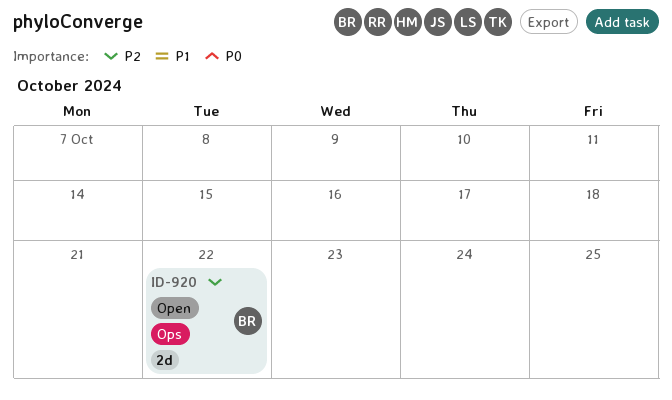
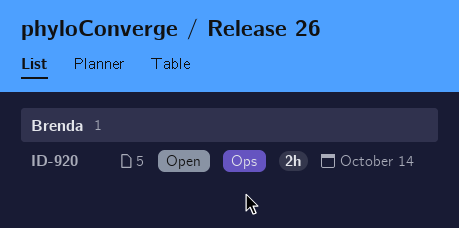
ID-920, estimate: 2d -> 2h
ID-920, due: Oct 22 -> Oct 14

